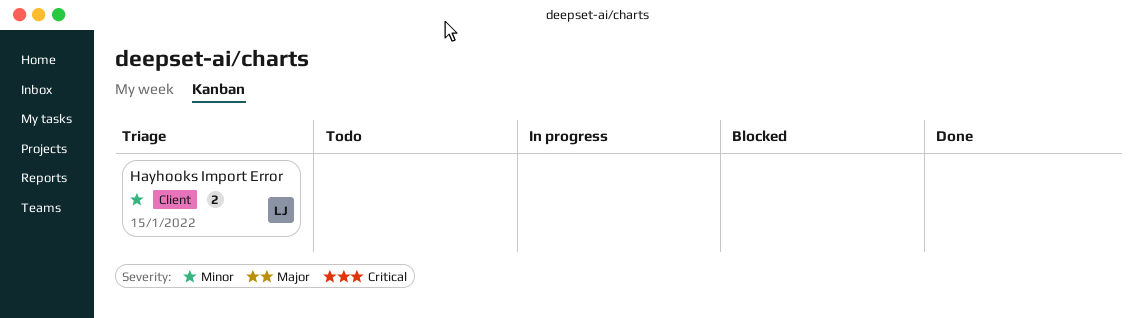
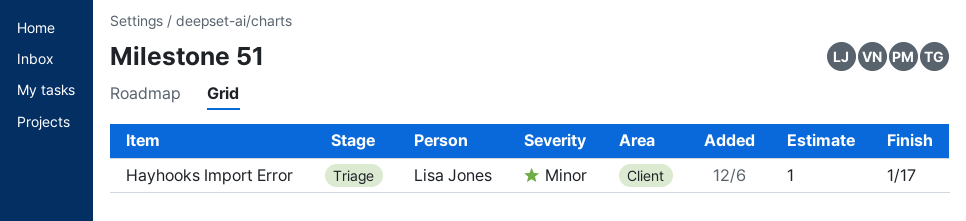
Hayhooks Import Error, estimate: 2 -> 1
Hayhooks Import Error, due: Jan 15 -> Jan 17

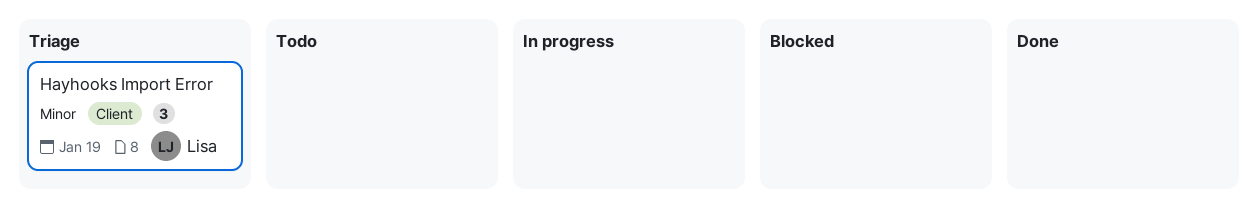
Hayhooks Import Error, estimate: 1 -> 3
Hayhooks Import Error, due: Jan 17 -> Jan 19

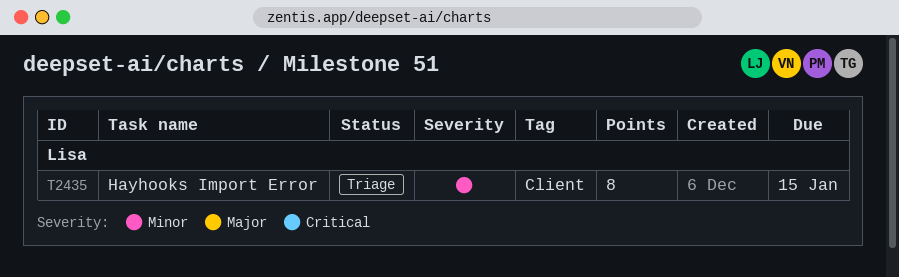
Hayhooks Import Error, estimate: 3 -> 8
Hayhooks Import Error, due: Jan 19 -> Jan 15

